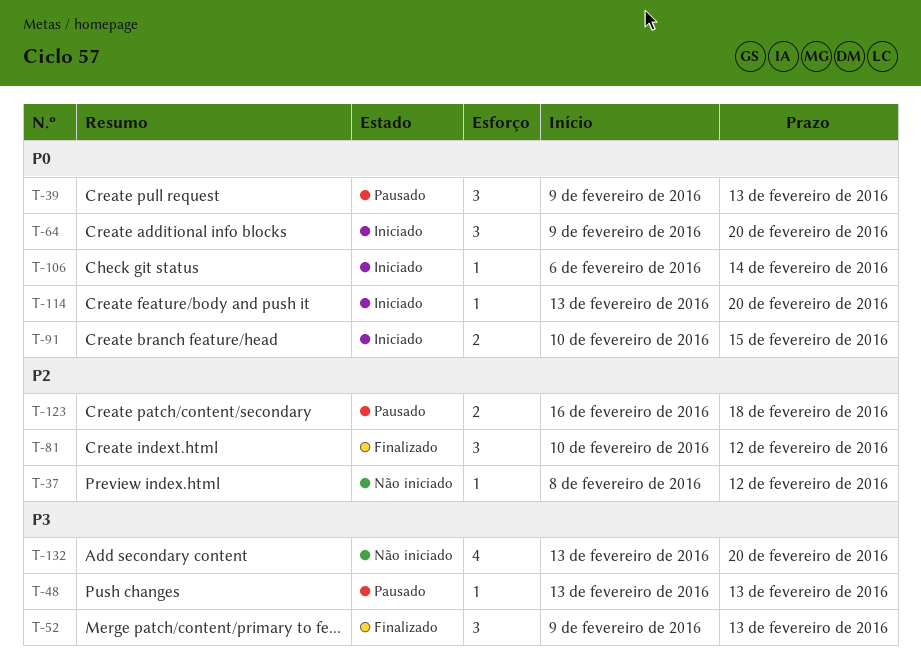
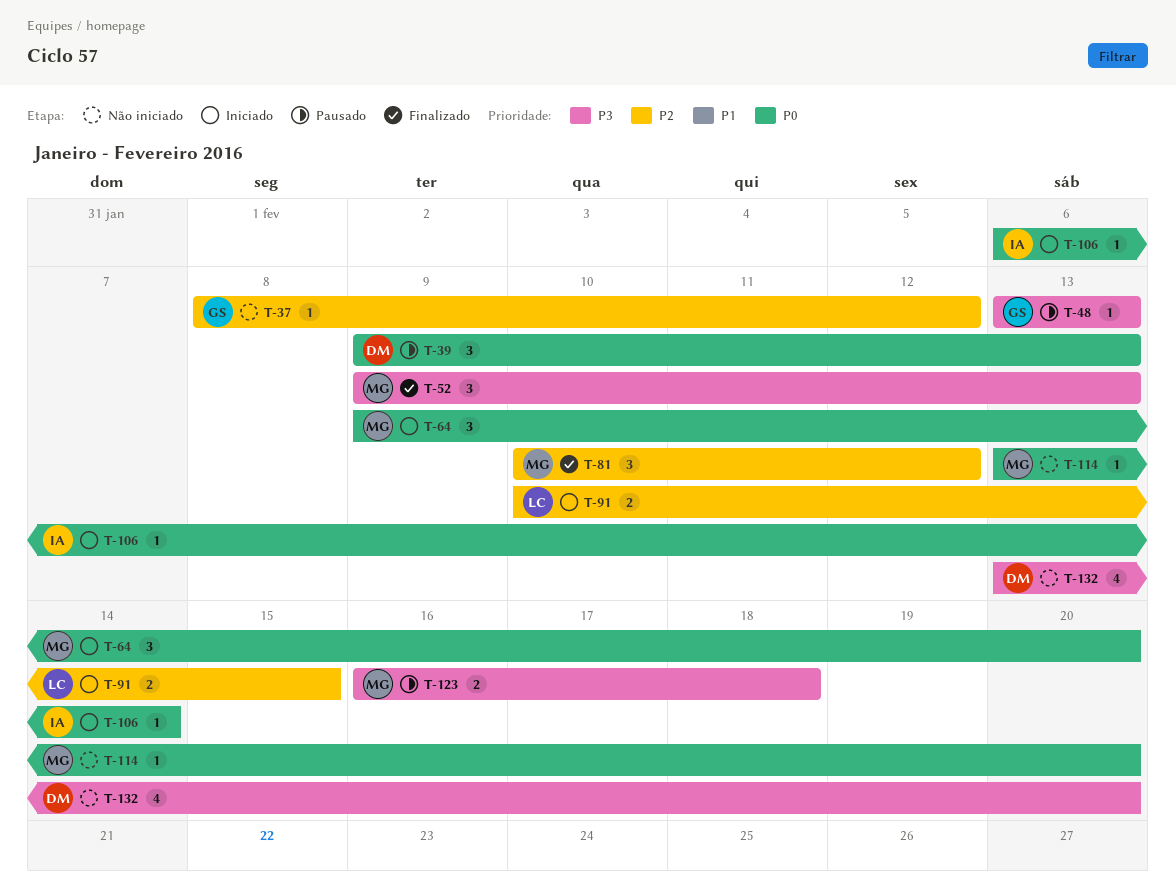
T-91, priority: P0 -> P2
T-114, status: Iniciado -> Não iniciado
T-123, priority: P2 -> P3

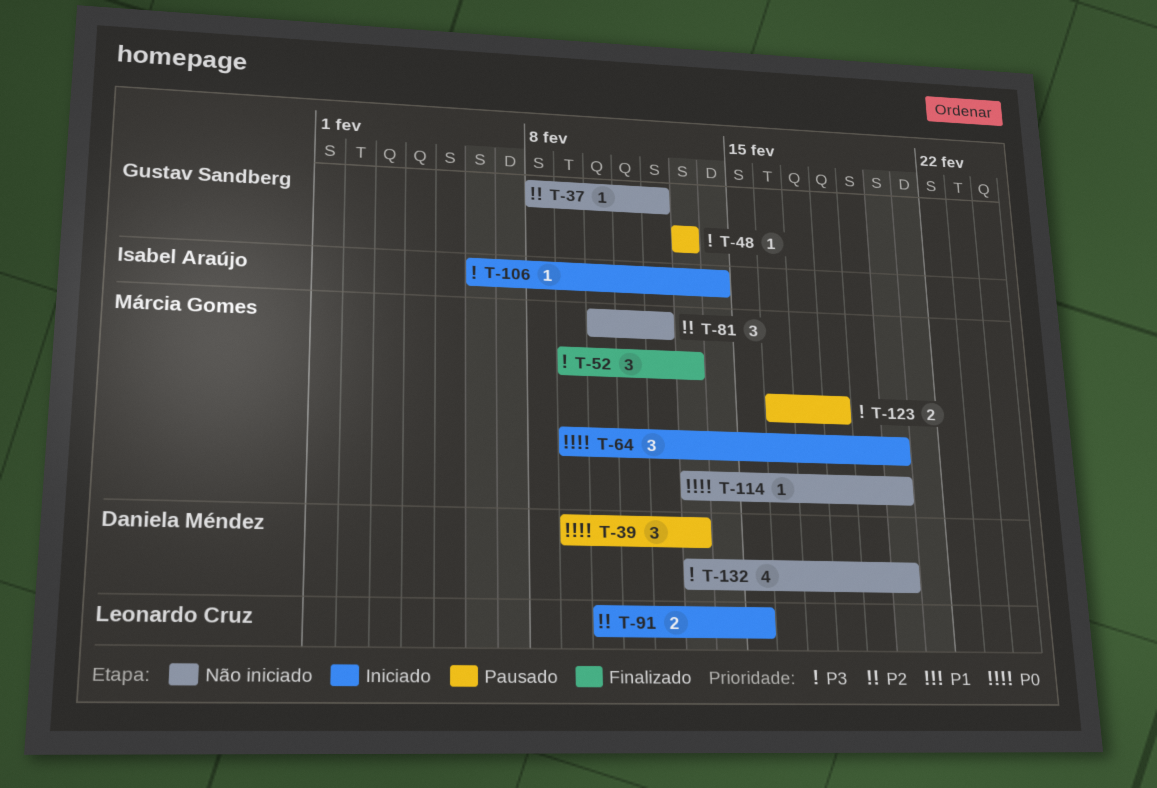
T-81, status: Finalizado -> Não iniciado
T-106, priority: P0 -> P3

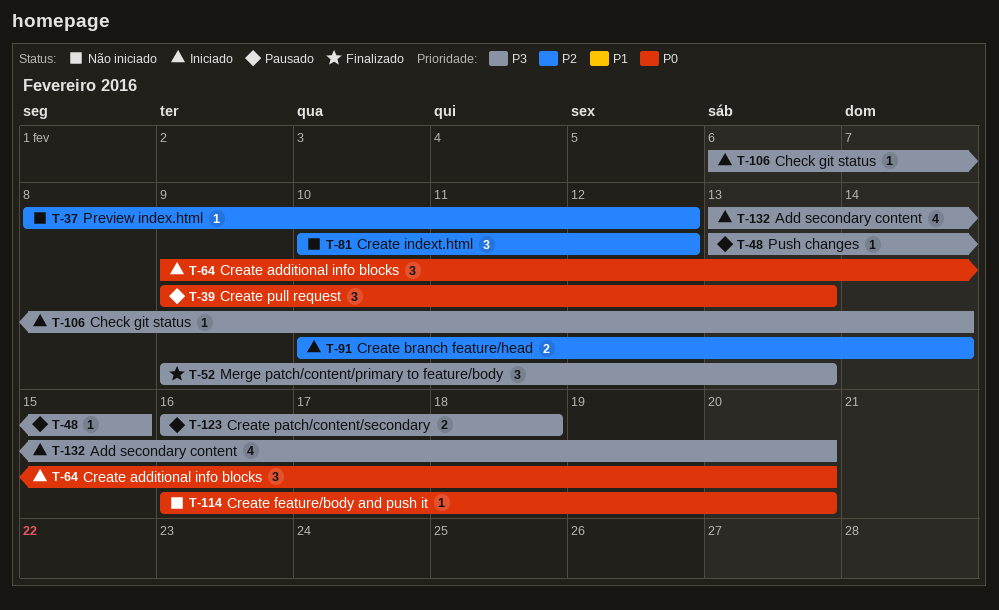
T-48, due: Feb 13 -> Feb 15
T-91, due: Feb 15 -> Feb 14
T-114, start: Feb 13 -> Feb 16
T-132, status: Não iniciado -> Iniciado

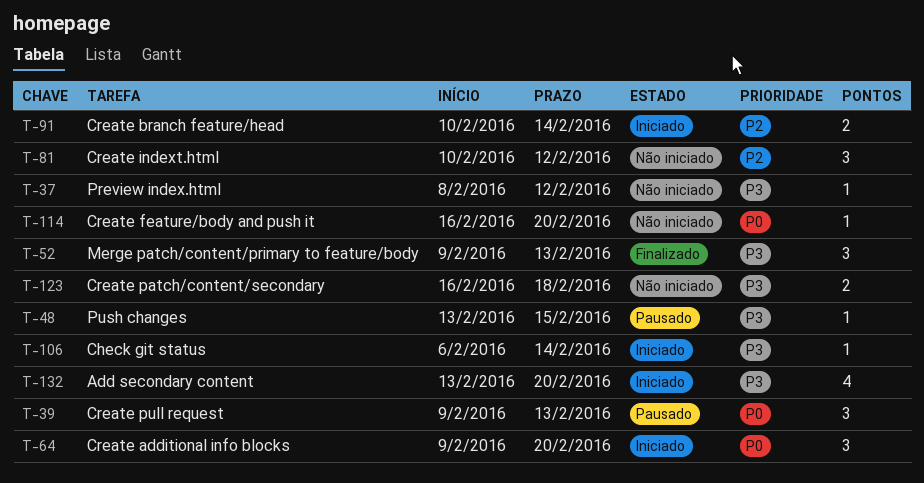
T-37, priority: P2 -> P3
T-123, status: Pausado -> Não iniciado

